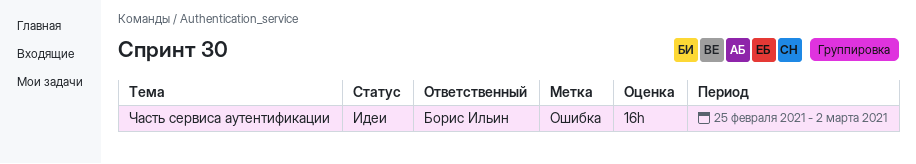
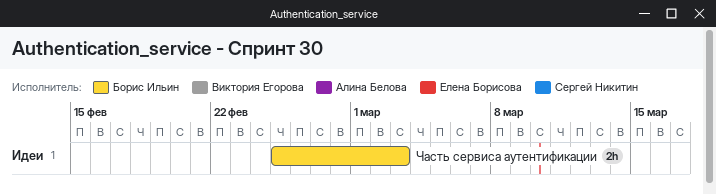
Часть сервиса аутентификации, estimate: 16h -> 2h
Часть сервиса аутентификации, due: Mar 2 -> Mar 3

